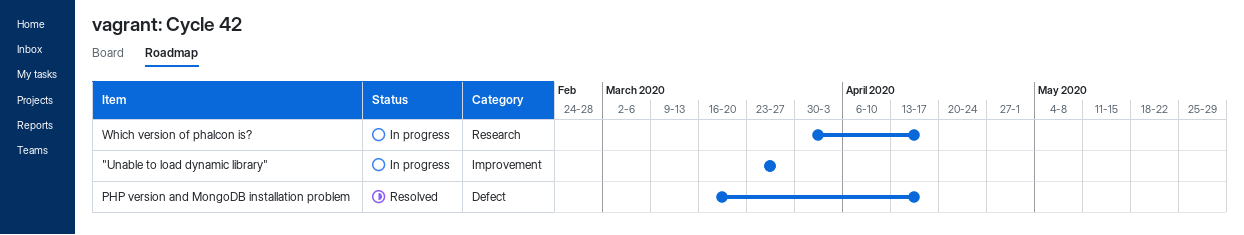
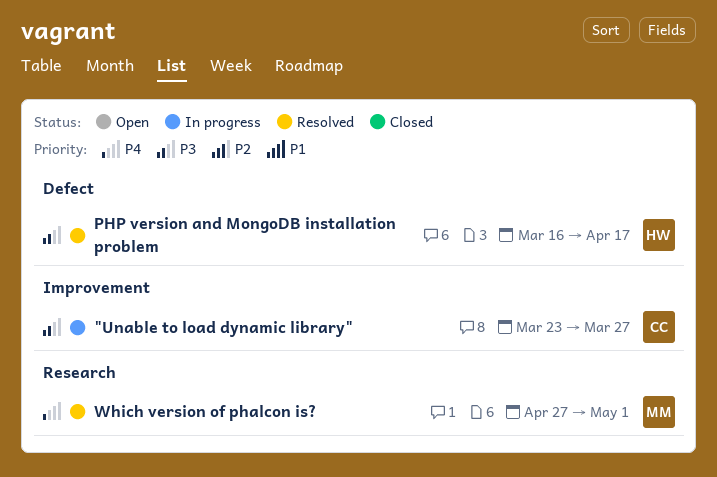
Which version of phalcon is?, status: In progress -> Resolved
Which version of phalcon is?, start: Mar 30 -> Apr 27
Which version of phalcon is?, due: Apr 17 -> May 1

